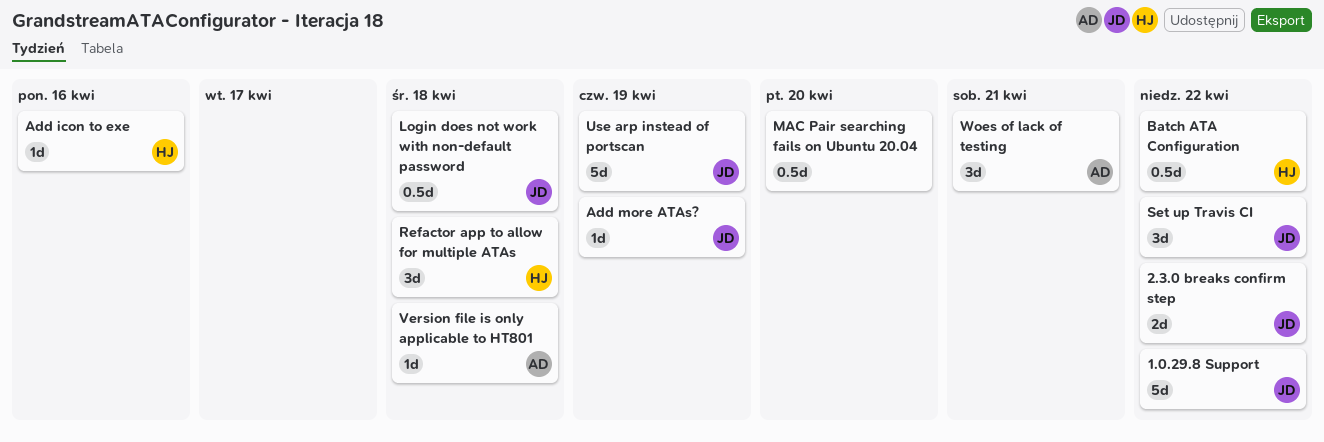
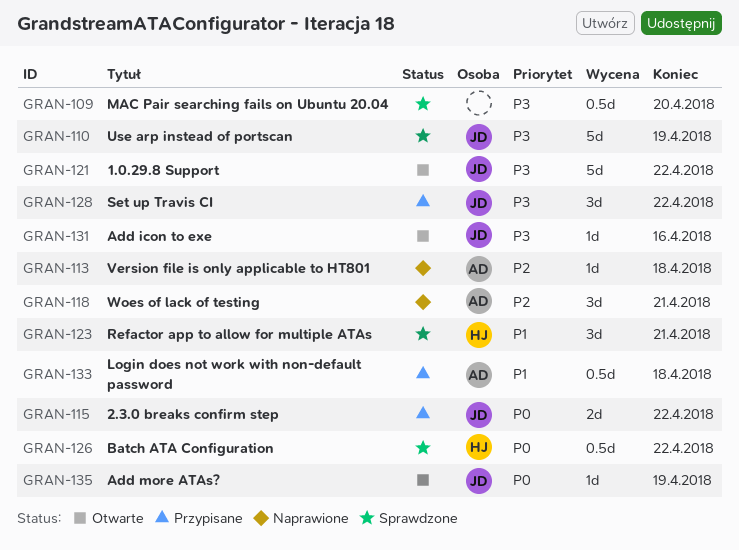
Add icon to exe, owner: HJ -> JD
Login does not work with non-default password, owner: JD -> AD
Refactor app to allow for multiple ATAs, due: Apr 18 -> Apr 21

